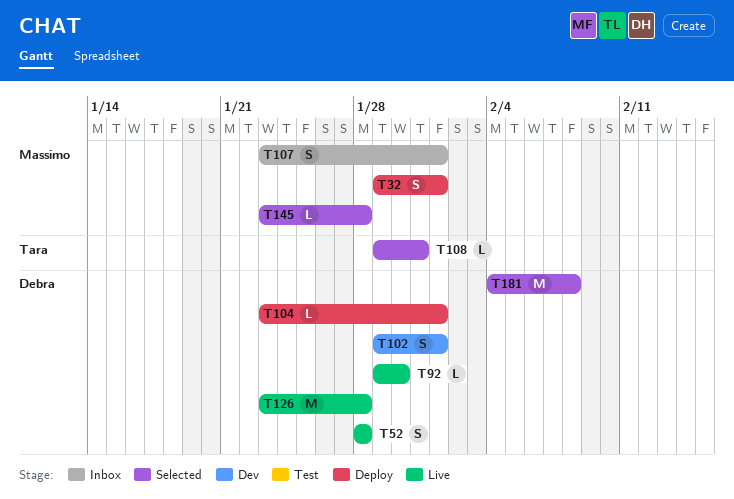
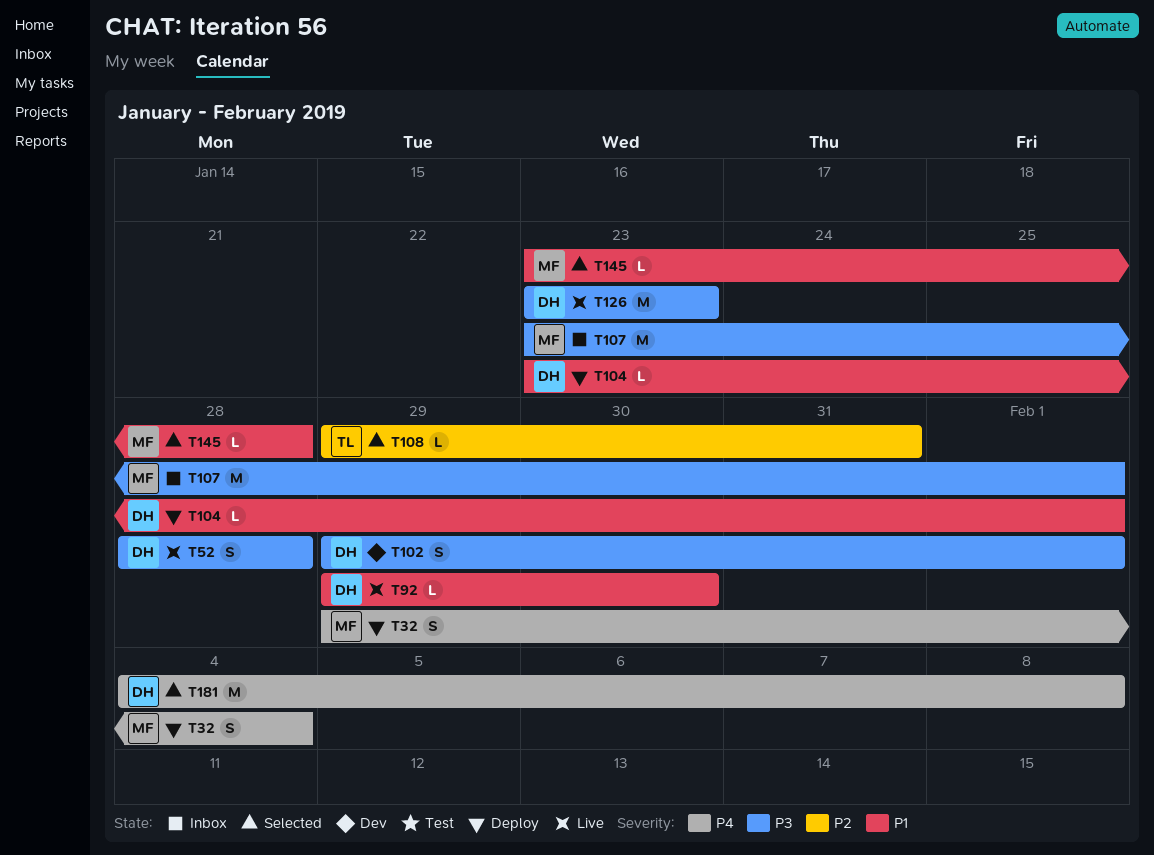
T32, due: Feb 1 -> Feb 4
T107, estimate: S -> M
T126, due: Jan 28 -> Jan 23

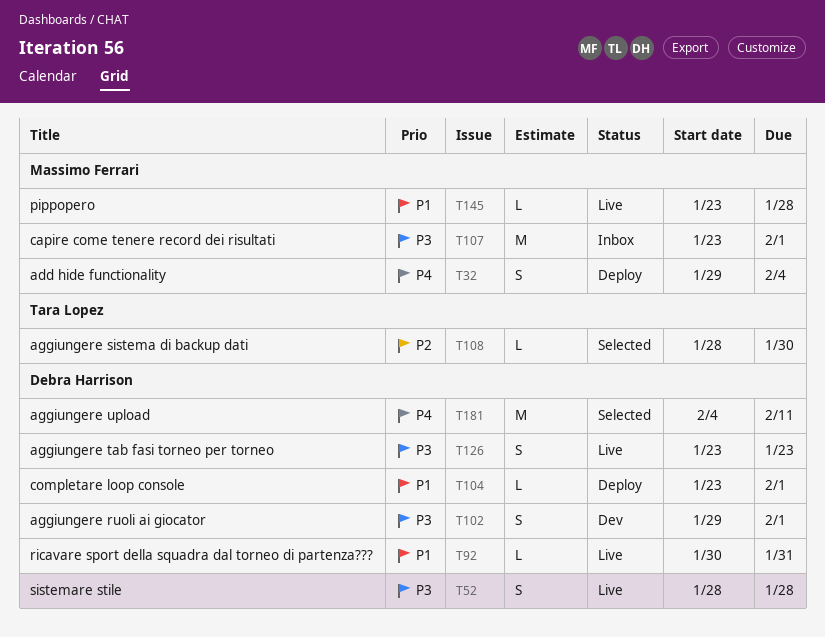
T92, start: Jan 29 -> Jan 30
T92, due: Jan 30 -> Jan 31
T108, start: Jan 29 -> Jan 28
T108, due: Jan 31 -> Jan 30
T126, estimate: M -> S
T145, status: Selected -> Live
T181, due: Feb 8 -> Feb 11

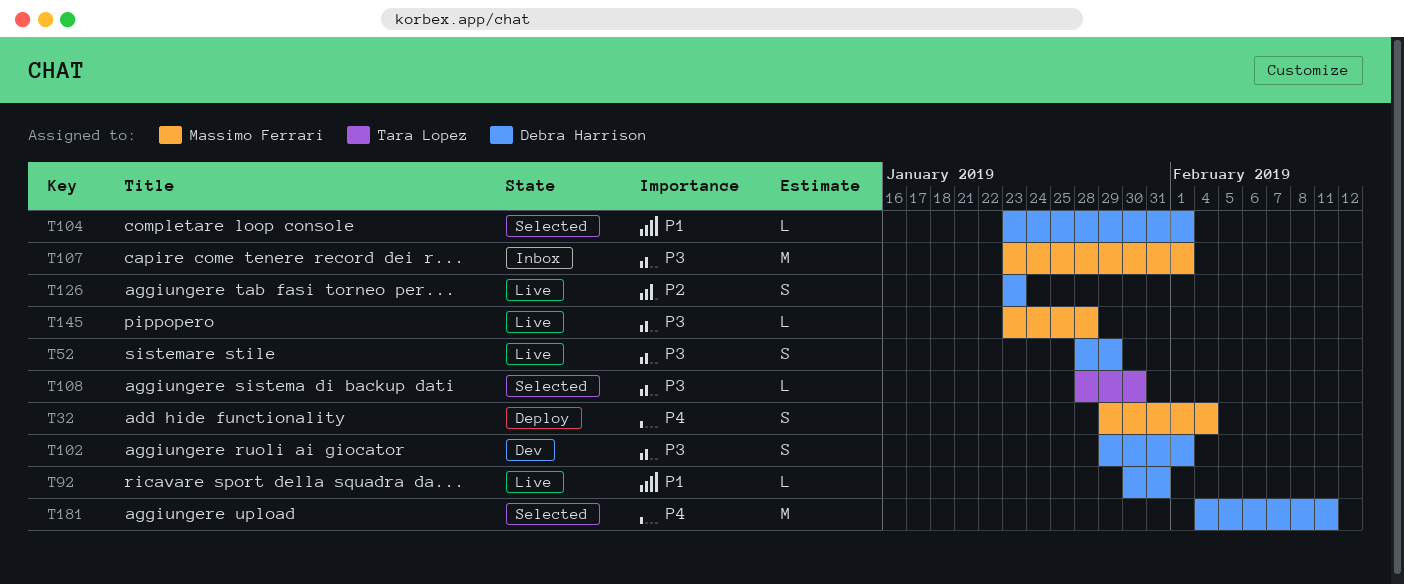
T52, due: Jan 28 -> Jan 29
T104, status: Deploy -> Selected
T108, priority: P2 -> P3
T126, priority: P3 -> P2
T145, priority: P1 -> P3

